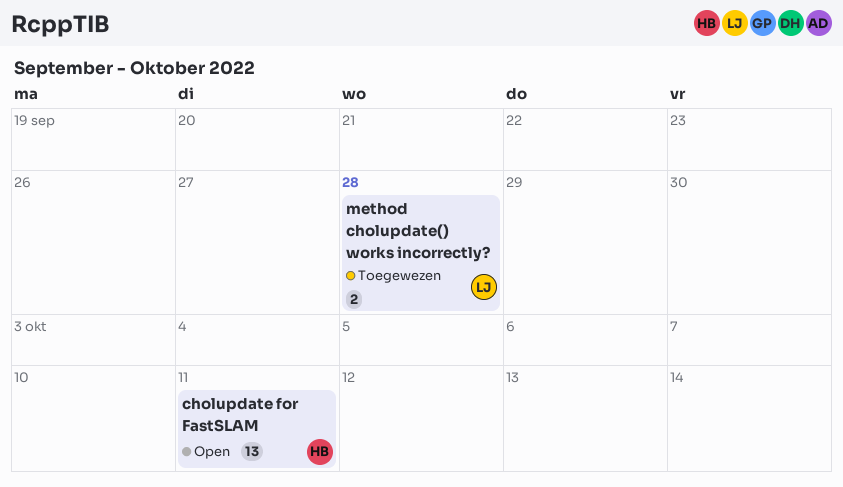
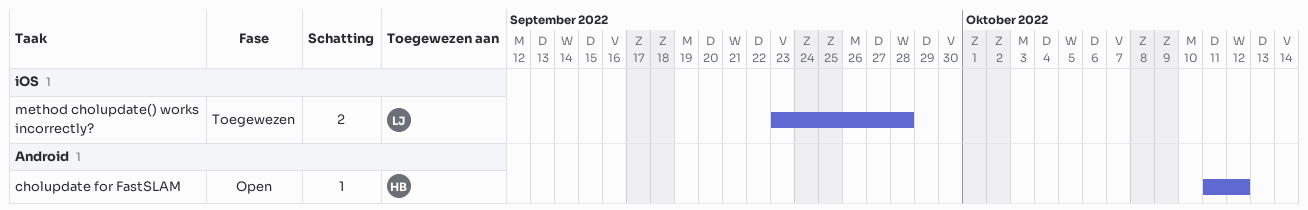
cholupdate for FastSLAM, estimate: 13 -> 1
cholupdate for FastSLAM, due: Oct 11 -> Oct 12

